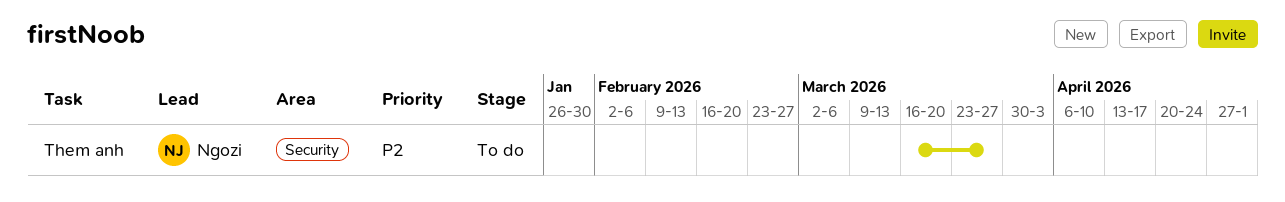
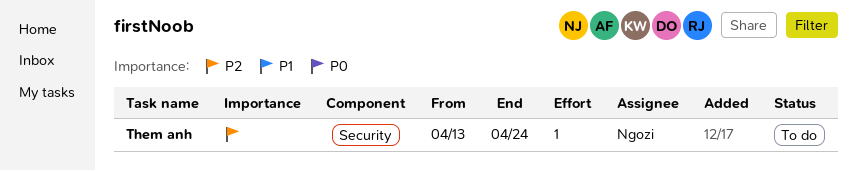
Them anh, start: Mar 16 -> Apr 13
Them anh, due: Mar 27 -> Apr 24

